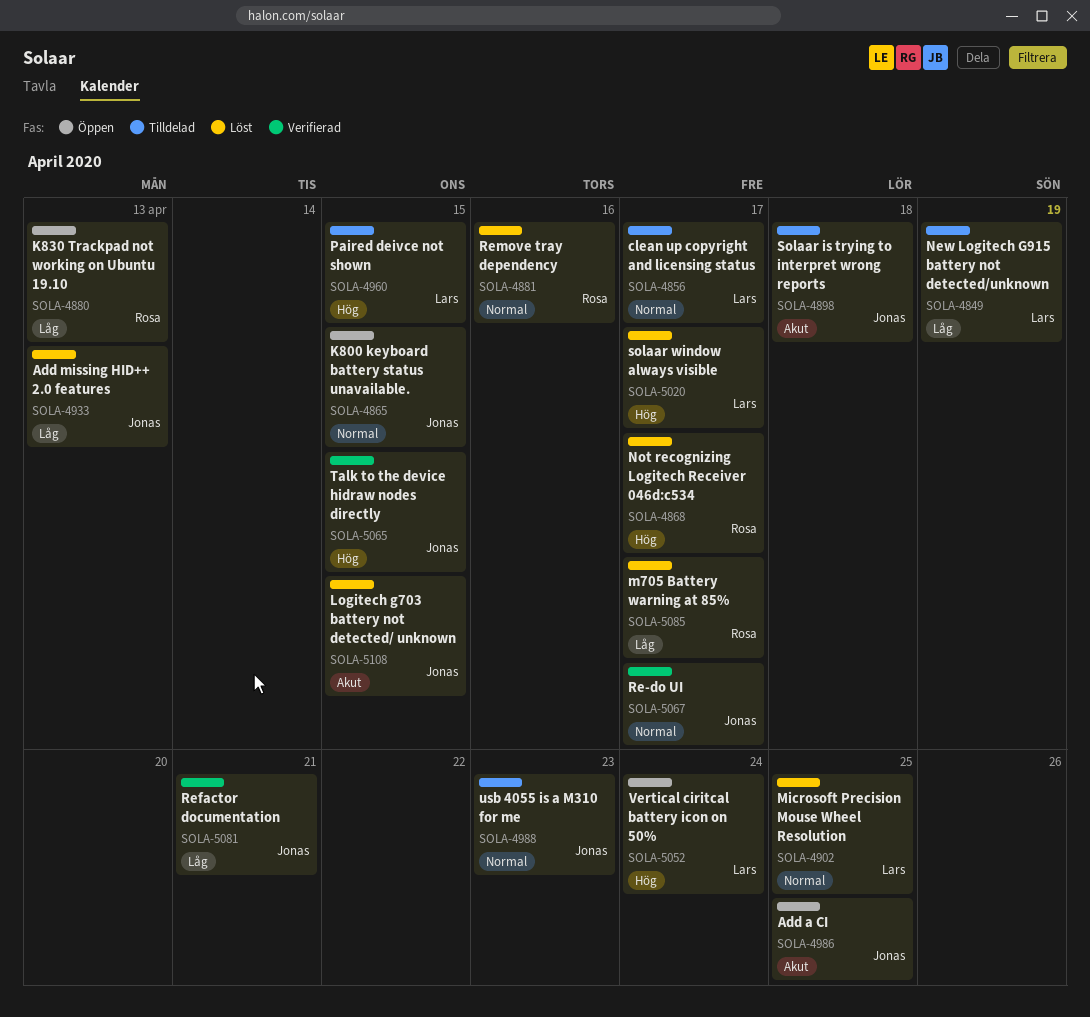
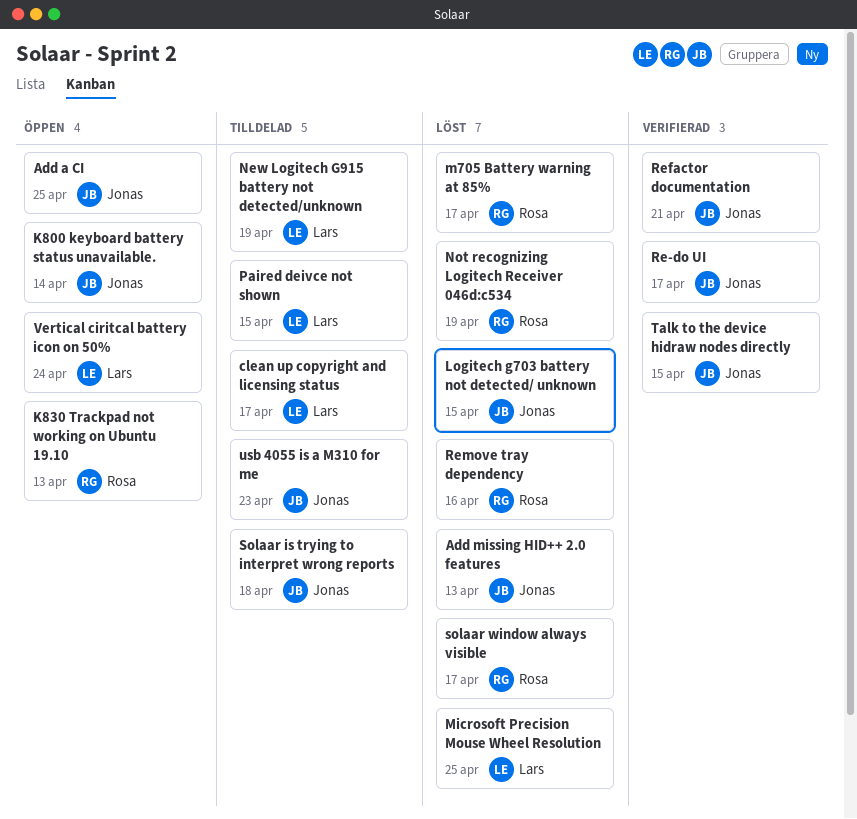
K800 keyboard battery status unavailable., due: Apr 15 -> Apr 14
Not recognizing Logitech Receiver 046d:c534, due: Apr 17 -> Apr 19
solaar window always visible, owner: Lars -> Rosa

